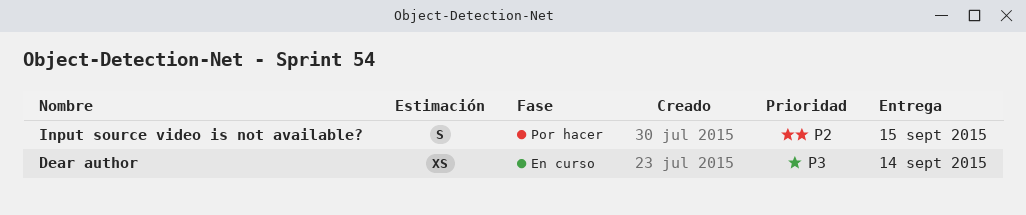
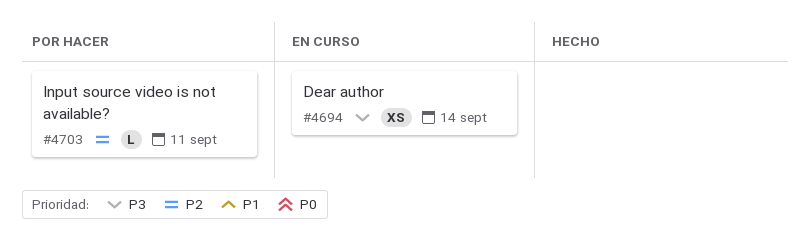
Input source video is not available?, estimate: S -> L
Input source video is not available?, due: Sep 15 -> Sep 11

